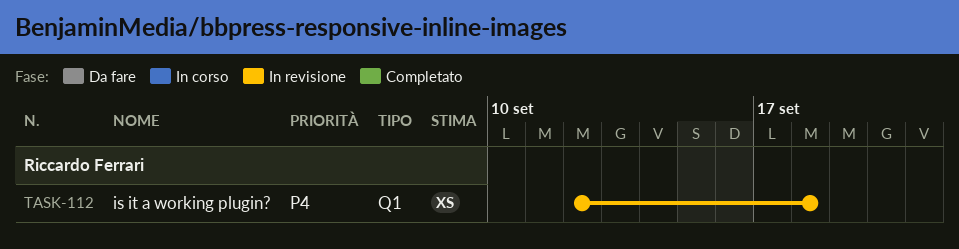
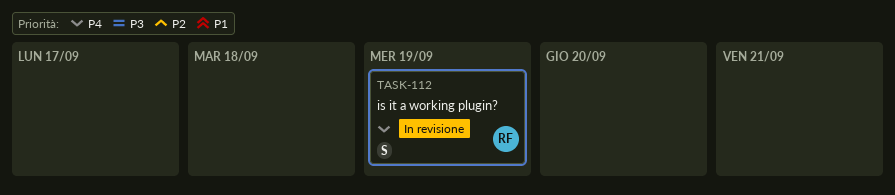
TASK-112, estimate: XS -> S
TASK-112, due: Sep 18 -> Sep 19

